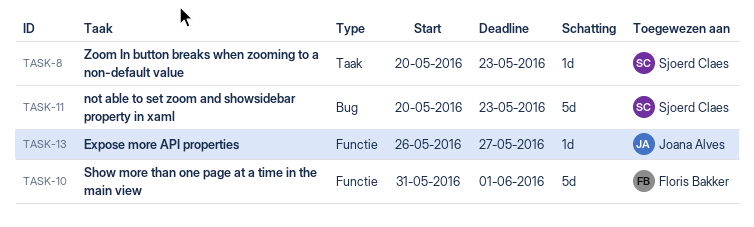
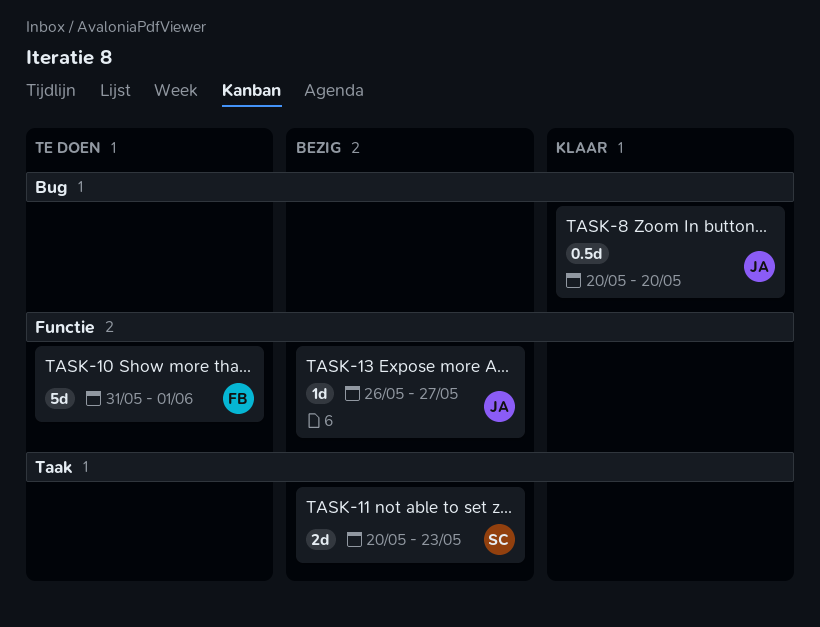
TASK-8, owner: Sjoerd Claes -> Joana Alves
TASK-8, label: Taak -> Bug
TASK-8, estimate: 1d -> 0.5d
TASK-8, due: May 23 -> May 20
TASK-11, label: Bug -> Taak
TASK-11, estimate: 5d -> 2d

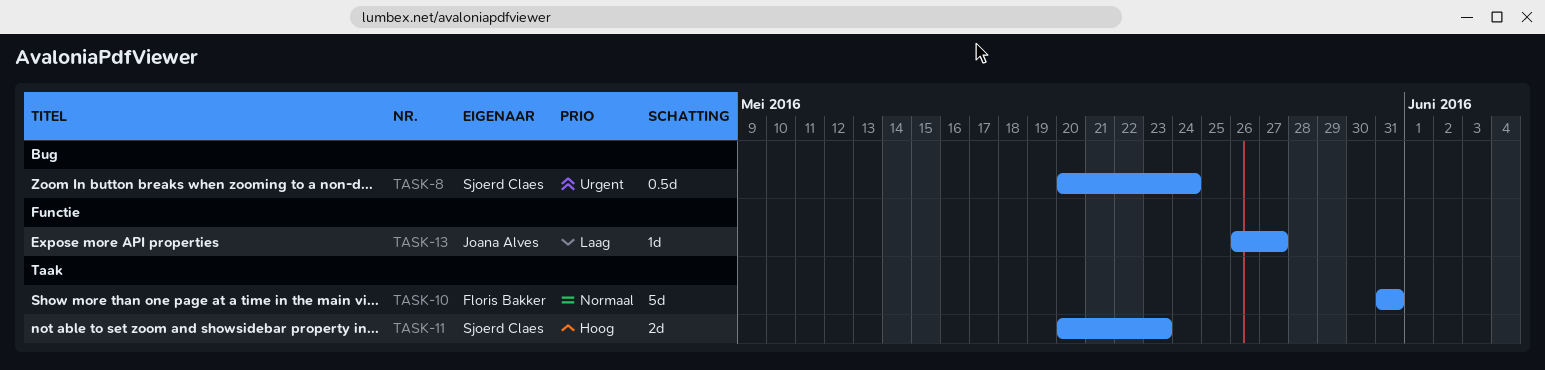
TASK-8, owner: Joana Alves -> Sjoerd Claes
TASK-8, due: May 20 -> May 24
TASK-10, label: Functie -> Taak
TASK-10, due: Jun 1 -> May 31

